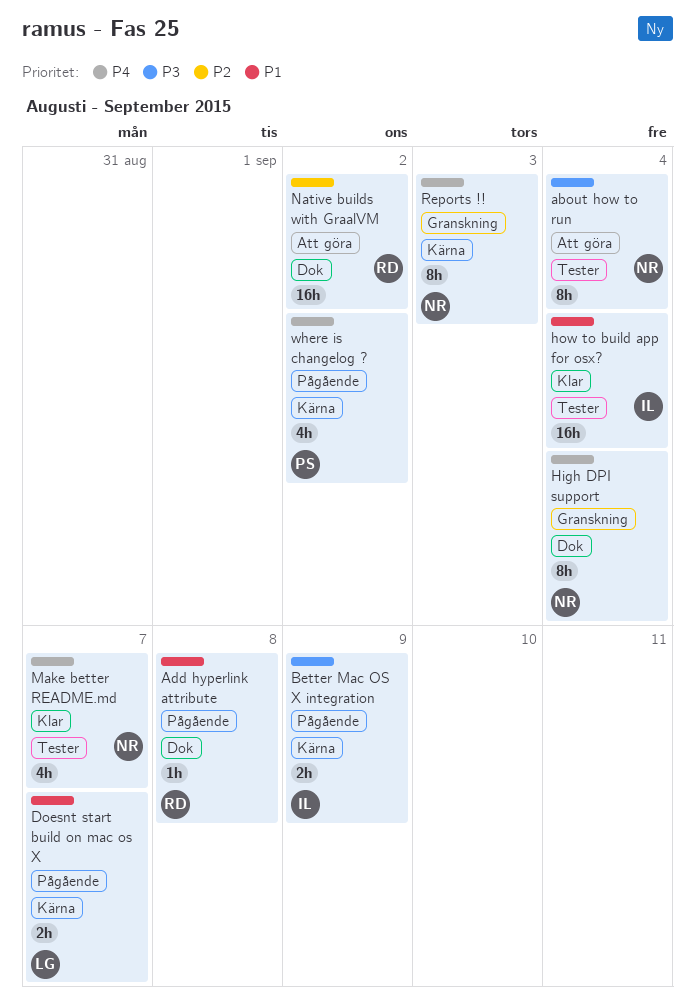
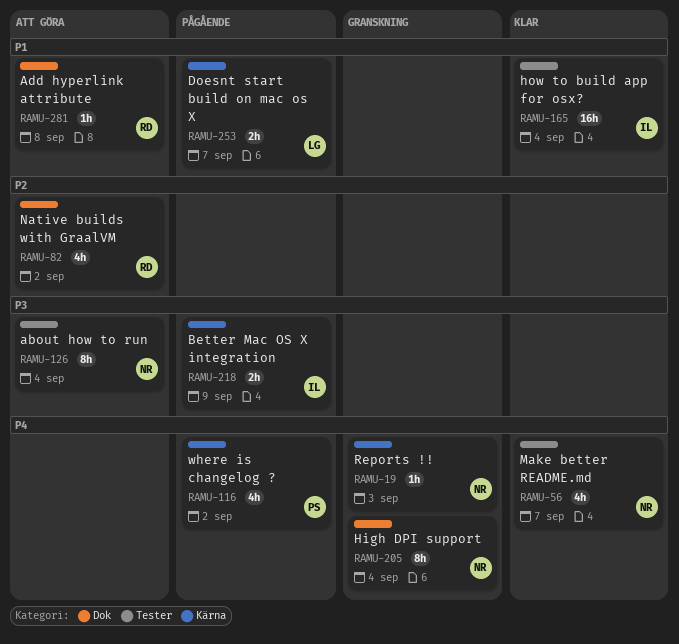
Add hyperlink attribute, status: Pågående -> Att göra
Native builds with GraalVM, estimate: 16h -> 4h
Reports !!, estimate: 8h -> 1h

